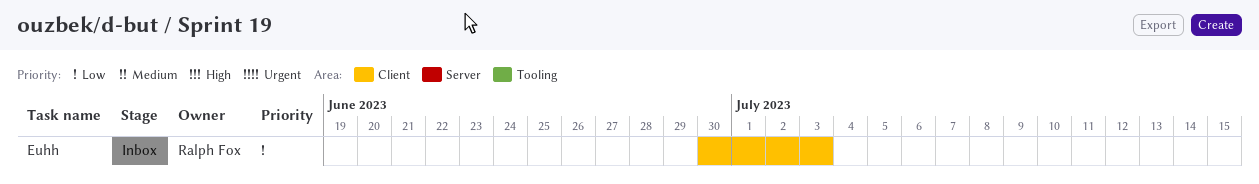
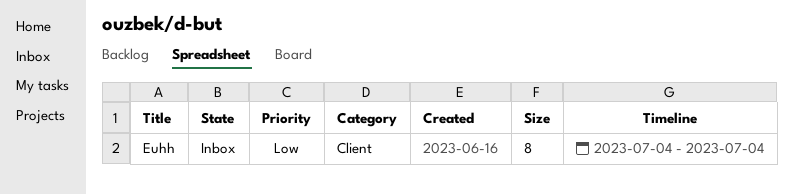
Euhh, start: Jun 30 -> Jul 4
Euhh, due: Jul 3 -> Jul 4

